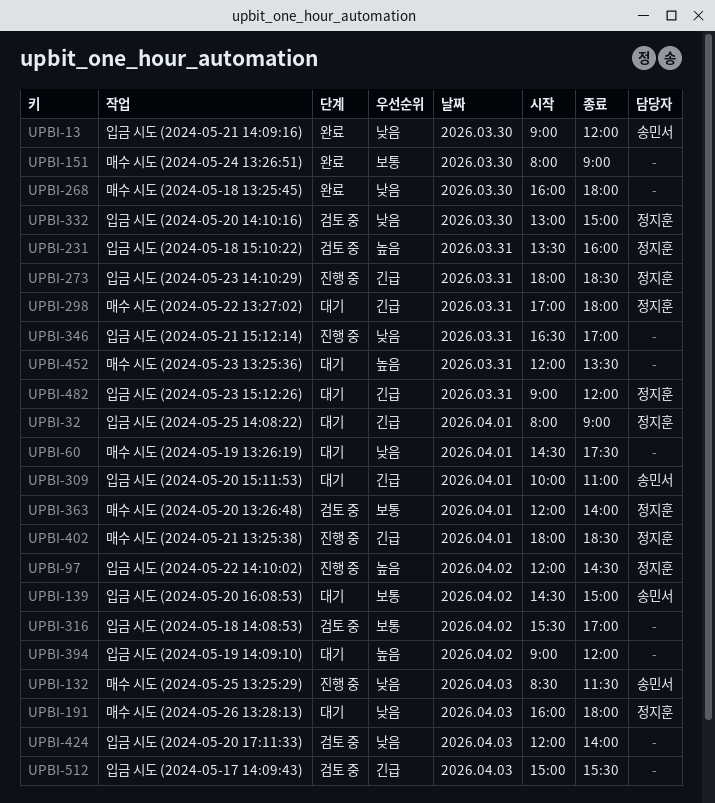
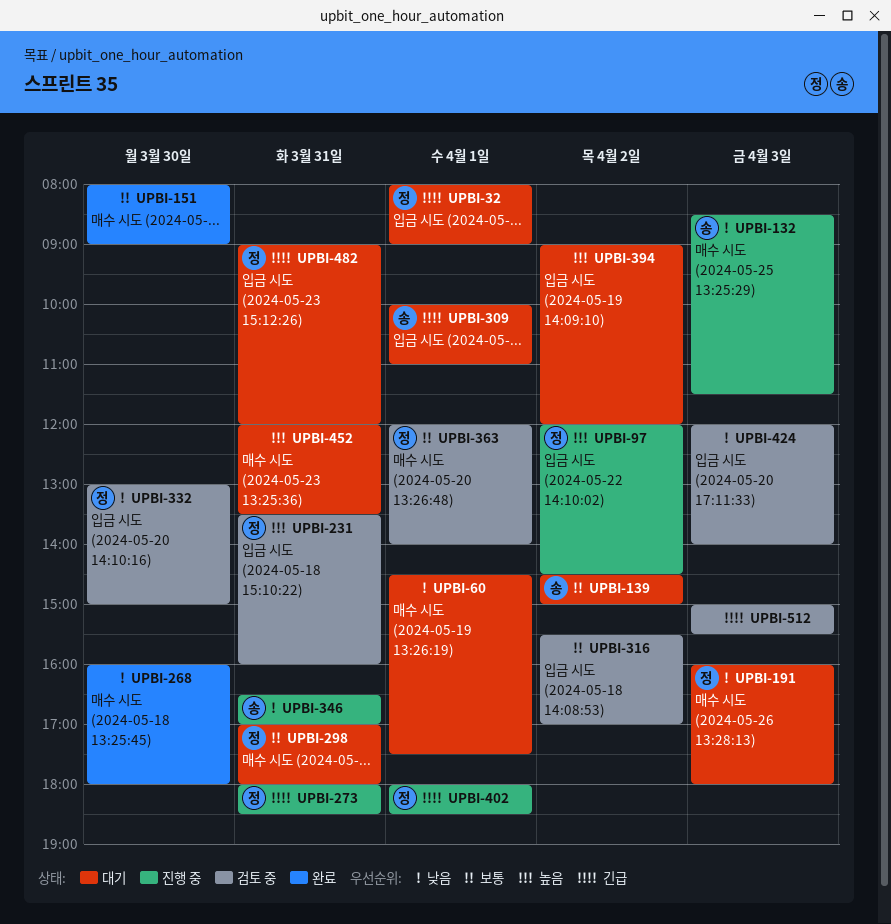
UPBI-13: present -> none
UPBI-298, priority: 긴급 -> 보통
UPBI-346, owner: none -> 송민서

